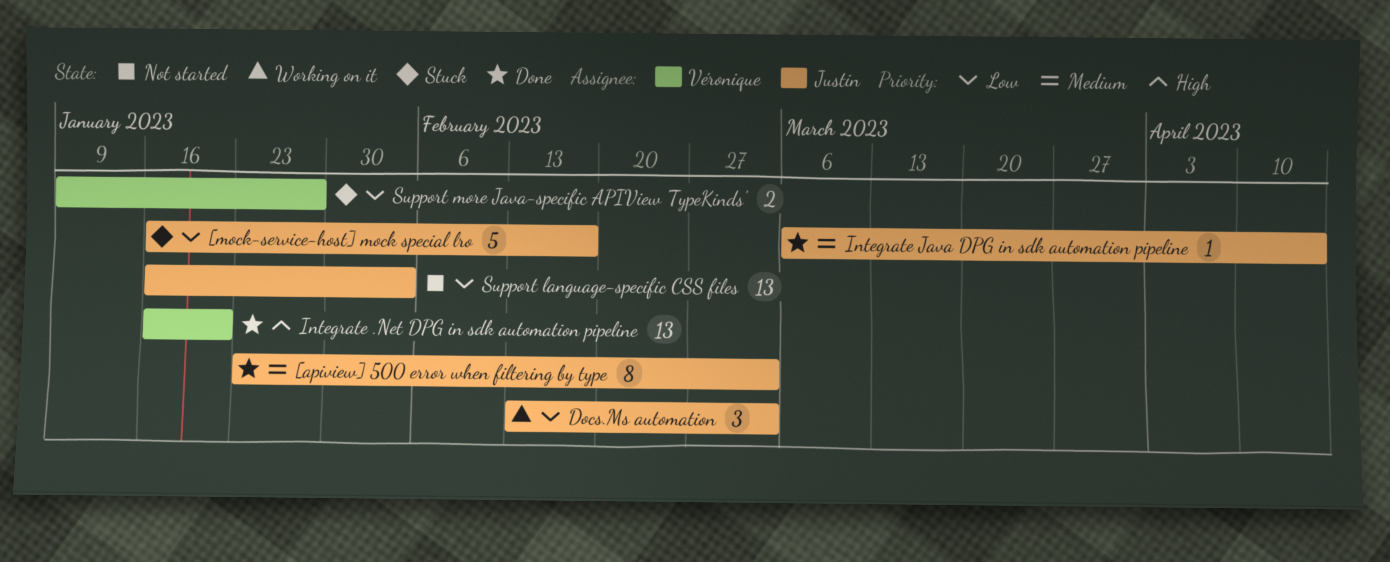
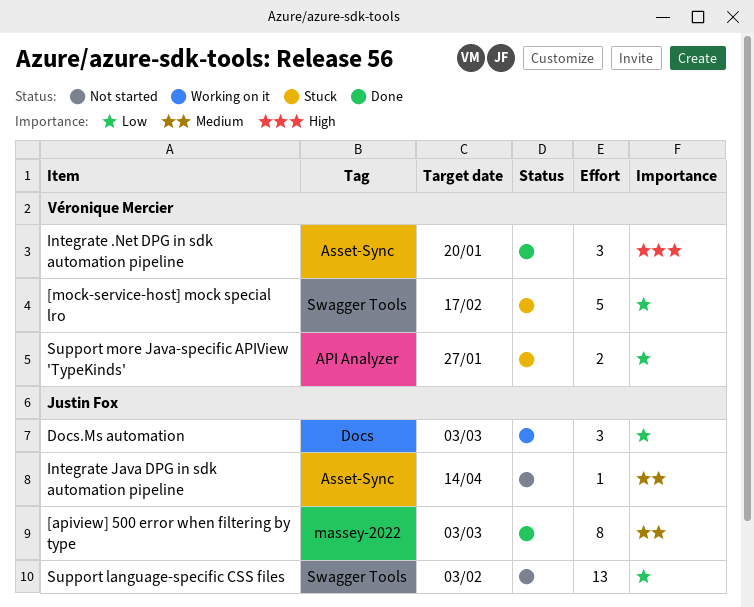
[mock-service-host] mock special lro, owner: Justin Fox -> Véronique Mercier
Integrate .Net DPG in sdk automation pipeline, estimate: 13 -> 3
Integrate Java DPG in sdk automation pipeline, status: Done -> Not started

